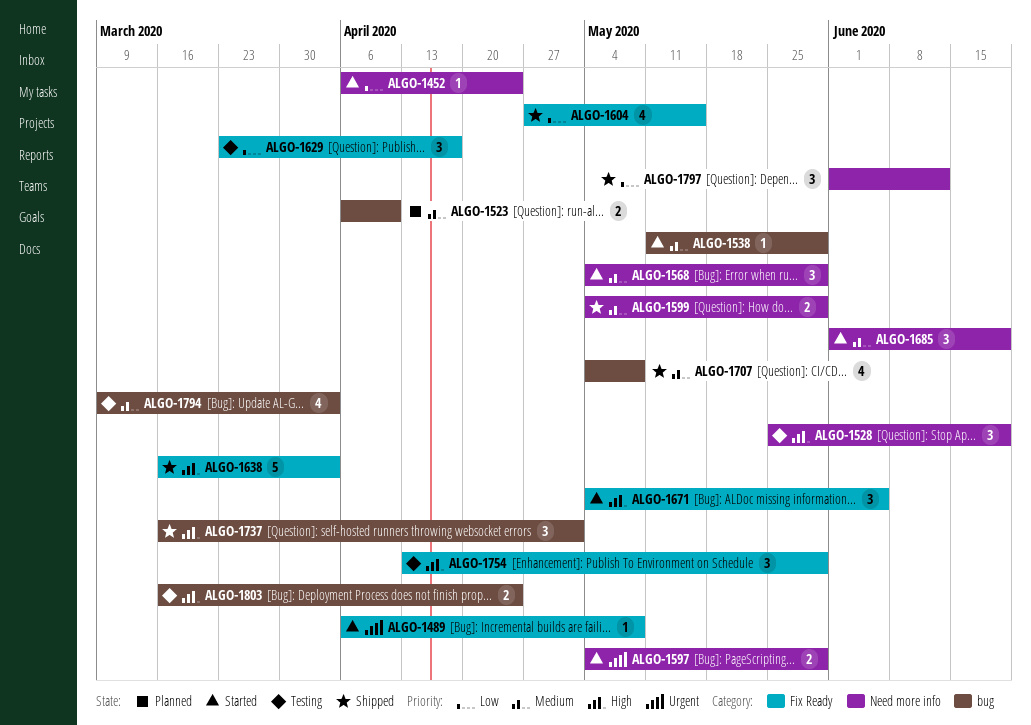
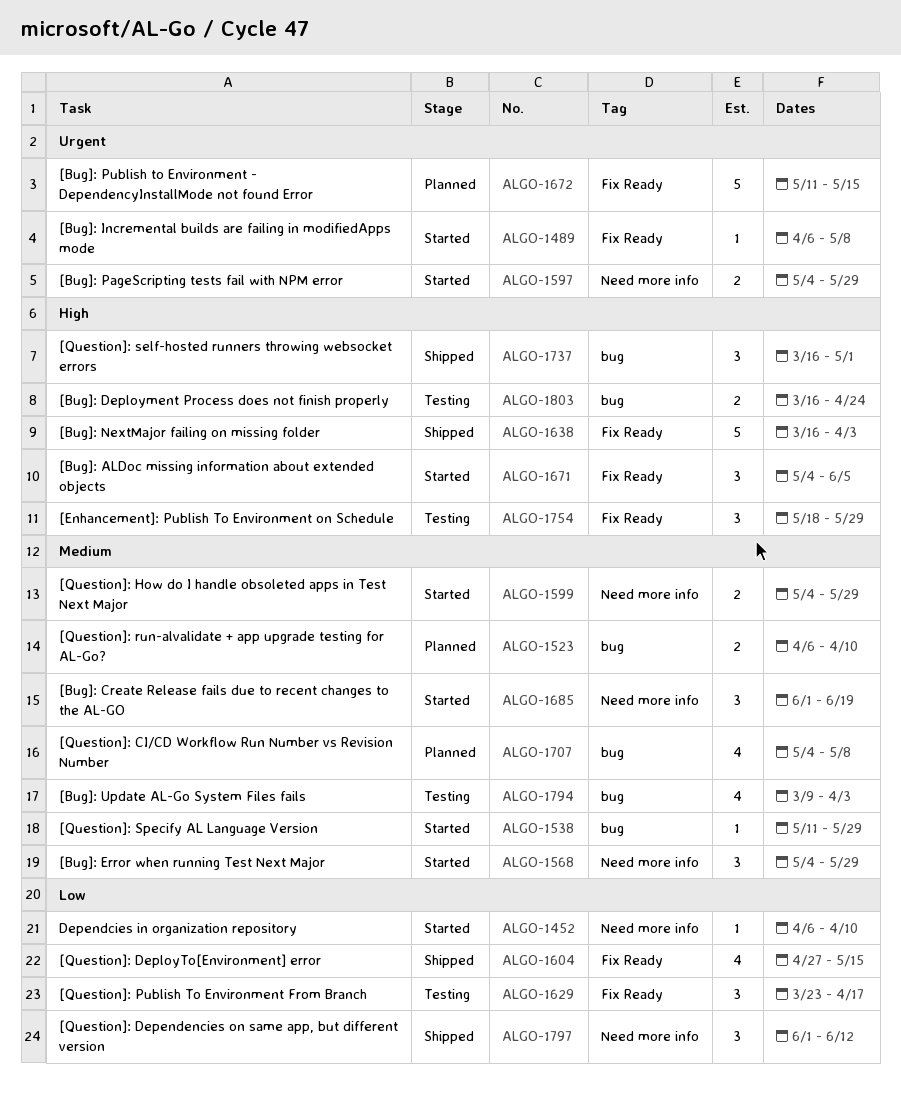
ALGO-1452, due: Apr 24 -> Apr 10
ALGO-1528: present -> none
ALGO-1599, status: Shipped -> Started
ALGO-1672: none -> present
ALGO-1707, status: Shipped -> Planned
ALGO-1754, start: Apr 13 -> May 18

